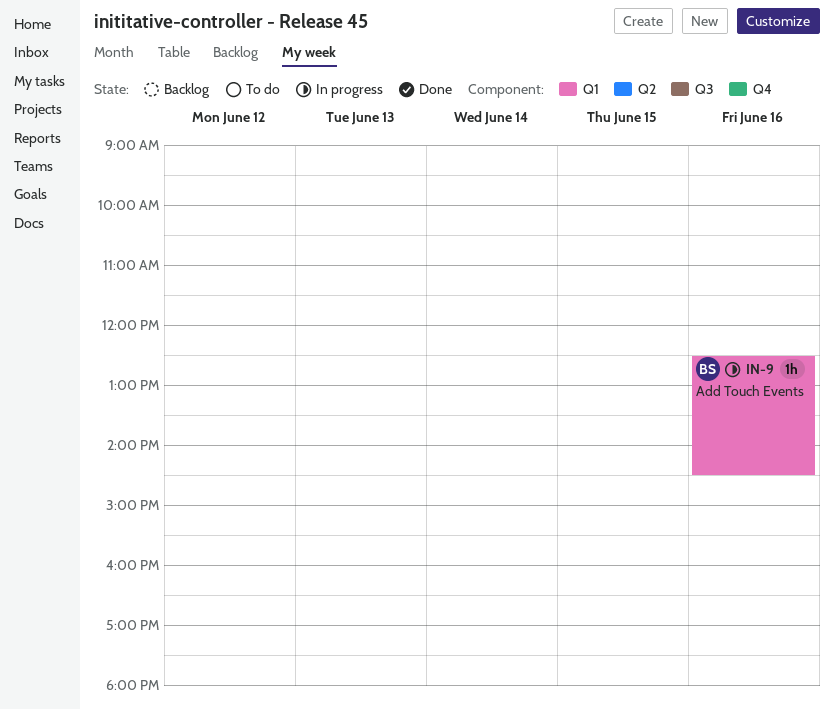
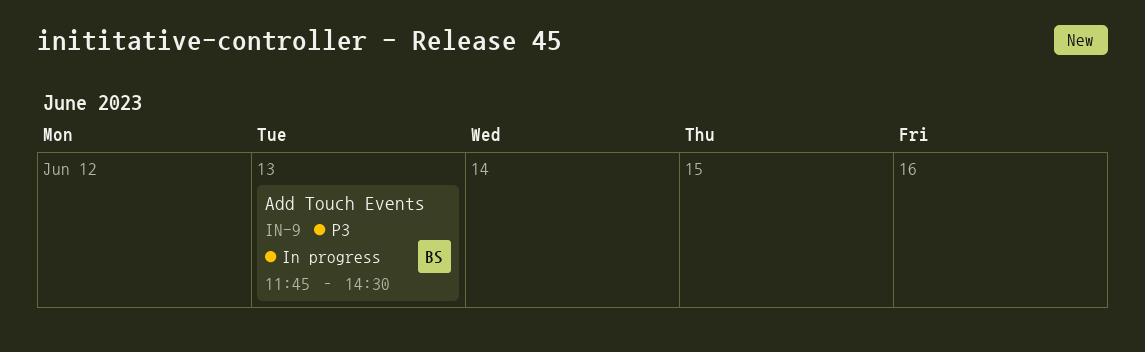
IN-9, day: Jun 16 -> Jun 13
IN-9, begins: 12:30 -> 11:45

